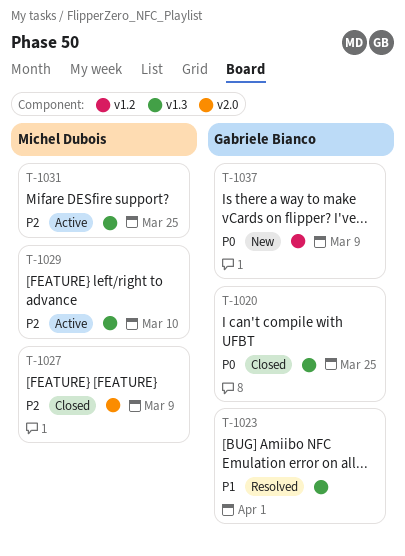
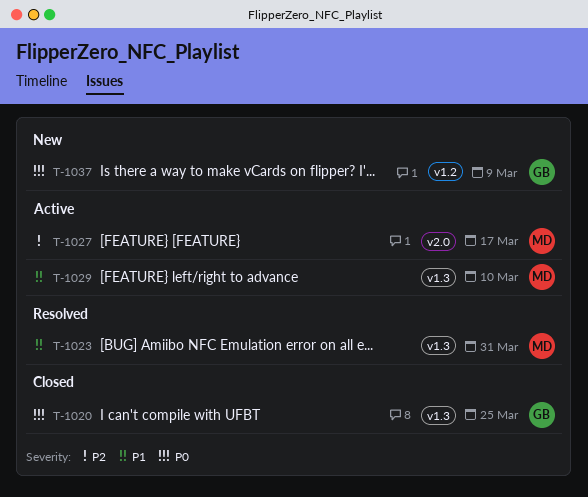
T-1023, owner: Gabriele Bianco -> Michel Dubois
T-1023, due: Apr 1 -> Mar 31
T-1027, status: Closed -> Active
T-1027, due: Mar 9 -> Mar 17
T-1029, priority: P2 -> P1
T-1031: present -> none

